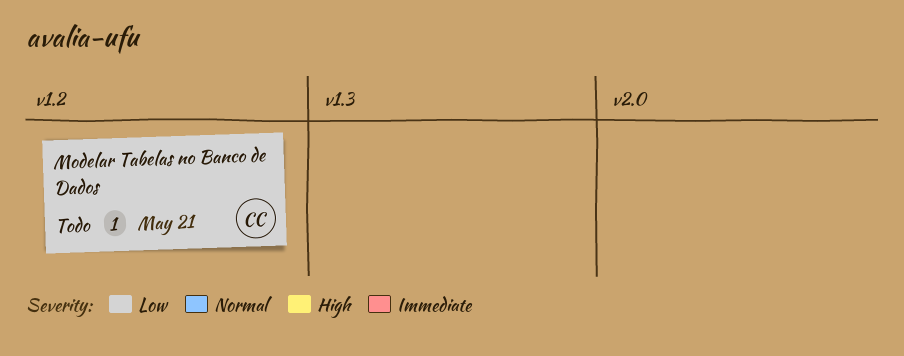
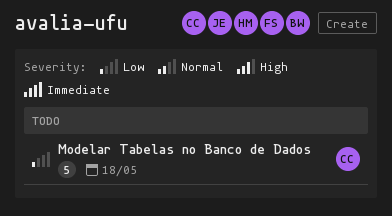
Modelar Tabelas no Banco de Dados, estimate: 1 -> 5
Modelar Tabelas no Banco de Dados, due: May 21 -> May 18

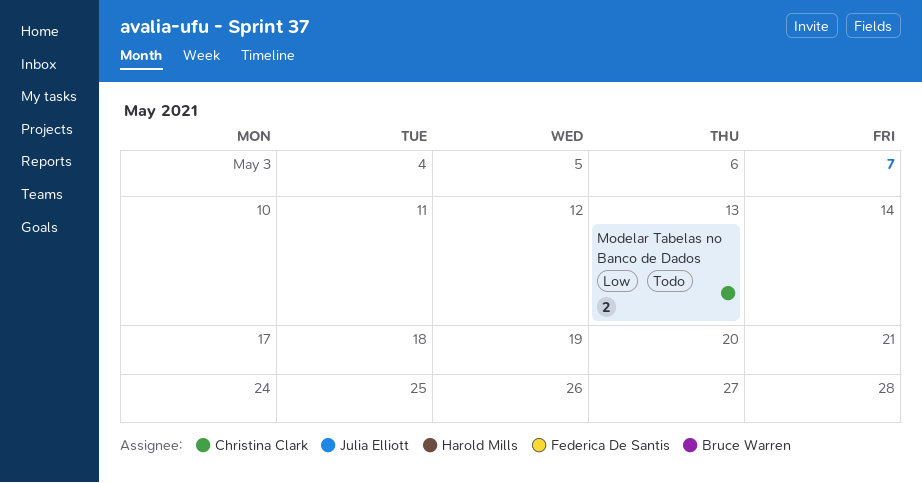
Modelar Tabelas no Banco de Dados, estimate: 5 -> 2
Modelar Tabelas no Banco de Dados, due: May 18 -> May 13

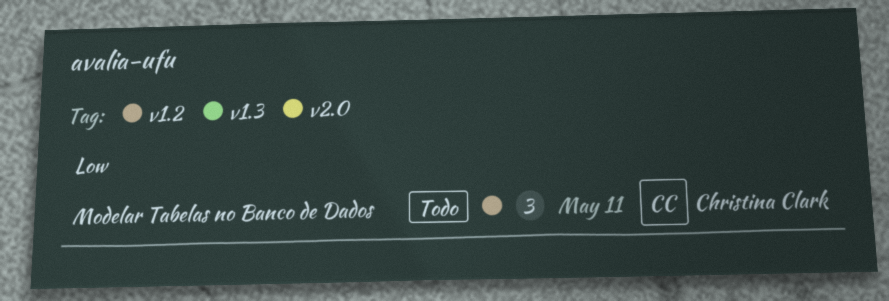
Modelar Tabelas no Banco de Dados, estimate: 2 -> 3
Modelar Tabelas no Banco de Dados, due: May 13 -> May 11

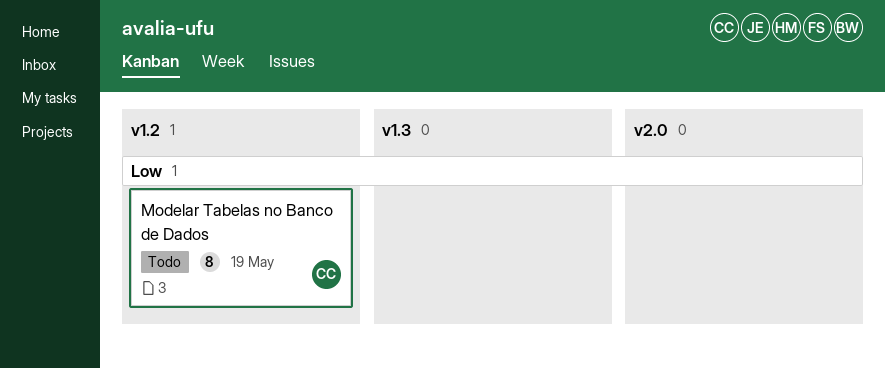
Modelar Tabelas no Banco de Dados, estimate: 3 -> 8
Modelar Tabelas no Banco de Dados, due: May 11 -> May 19

